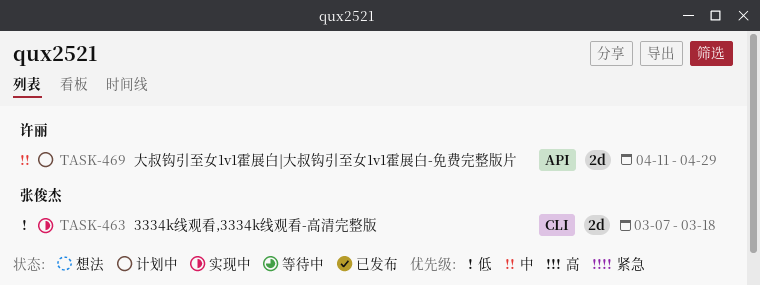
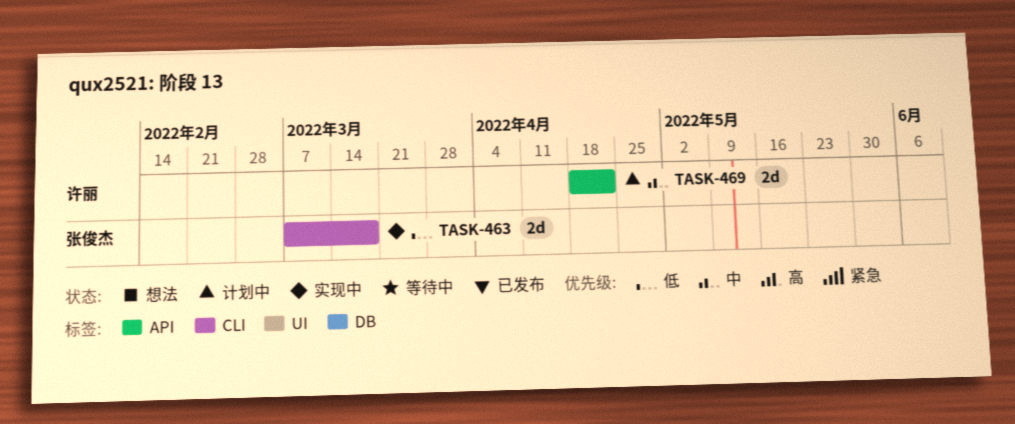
TASK-469, start: Apr 11 -> Apr 18
TASK-469, due: Apr 29 -> Apr 22

